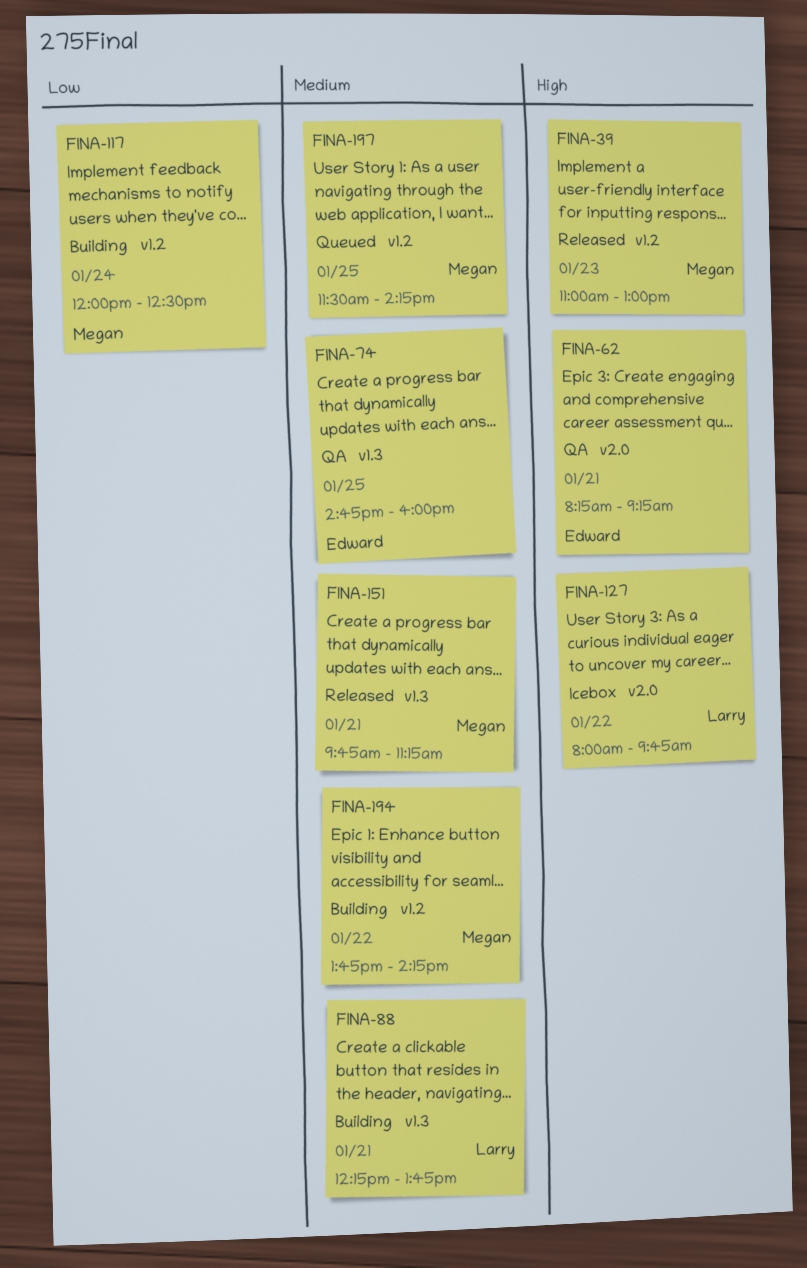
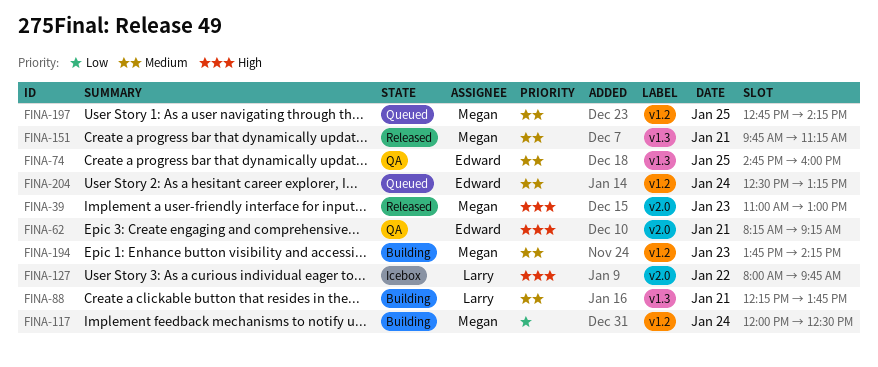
FINA-39, label: v1.2 -> v2.0
FINA-194, day: Jan 22 -> Jan 23
FINA-197, begins: 11:30 -> 12:45
FINA-204: none -> present

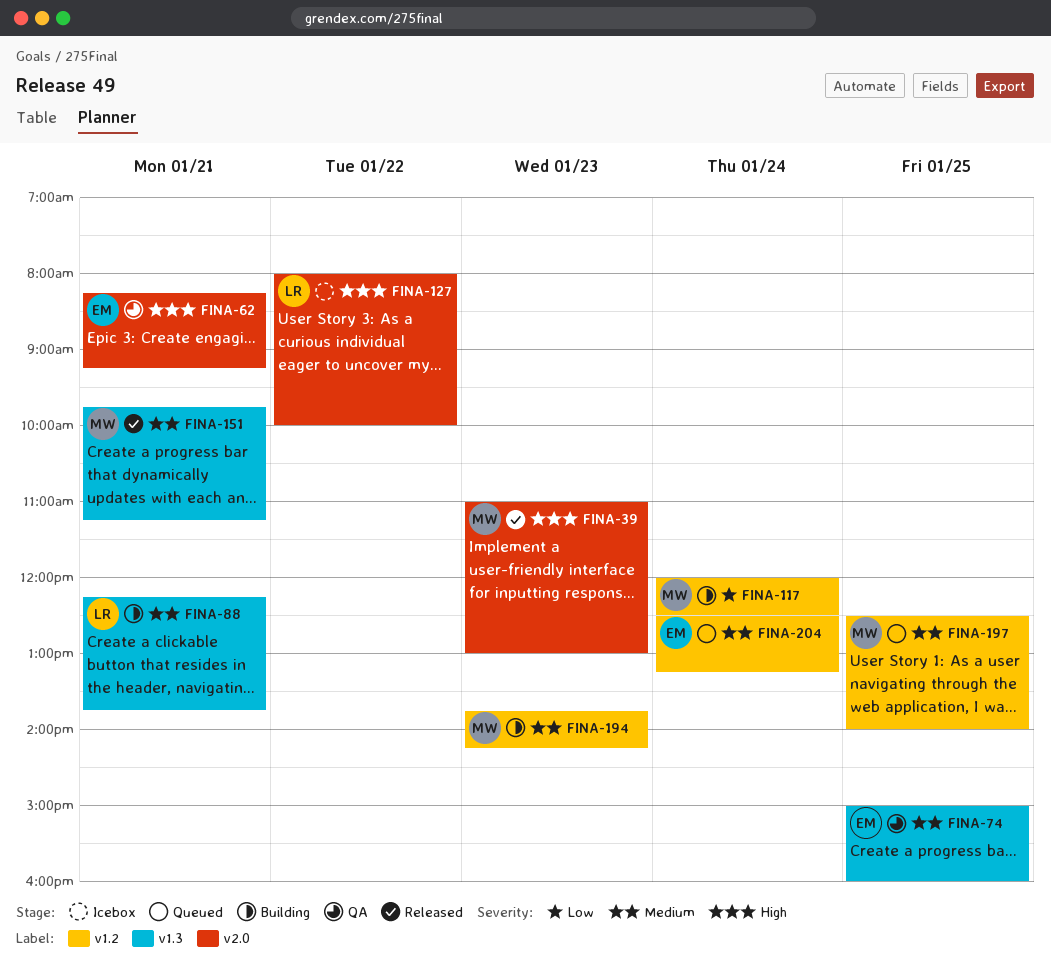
FINA-74, begins: 14:45 -> 15:00
FINA-127, ends: 09:45 -> 10:00
FINA-197, begins: 12:45 -> 12:30
FINA-197, ends: 14:15 -> 14:00

